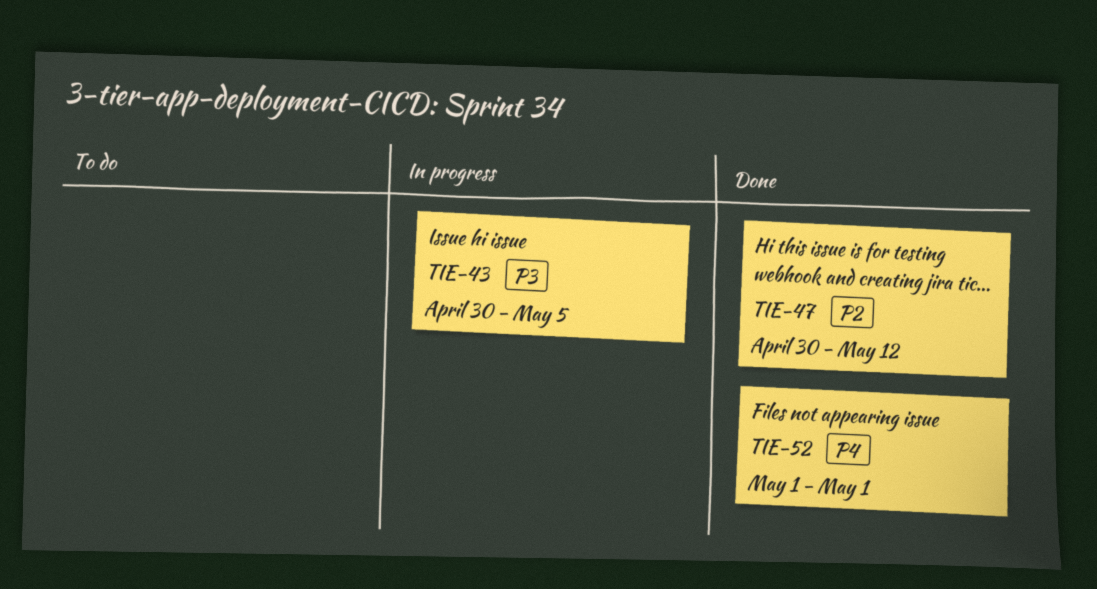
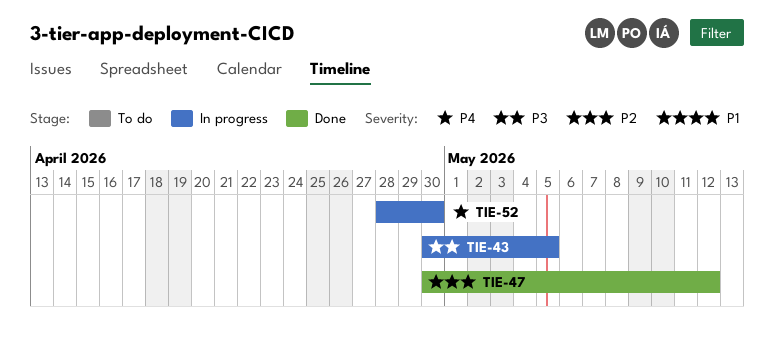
TIE-52, status: Done -> In progress
TIE-52, start: May 1 -> Apr 28
TIE-52, due: May 1 -> Apr 30

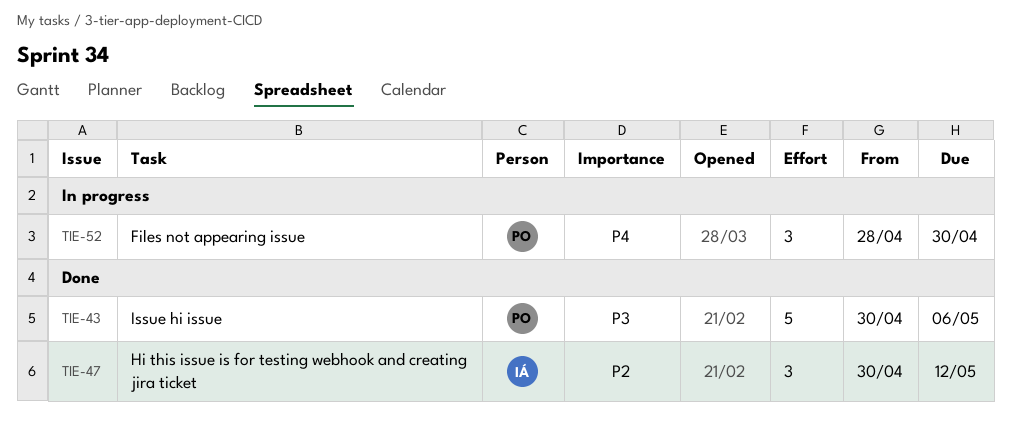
TIE-43, status: In progress -> Done
TIE-43, due: May 5 -> May 6

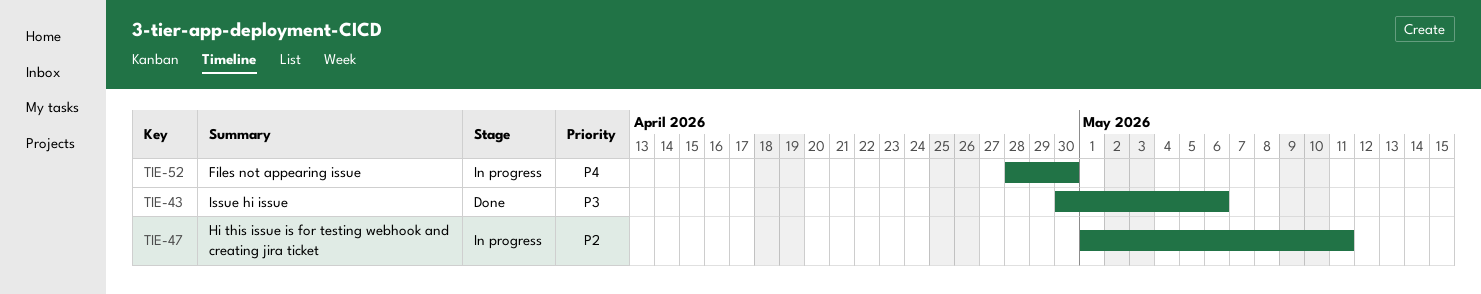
TIE-47, status: Done -> In progress
TIE-47, start: Apr 30 -> May 1
TIE-47, due: May 12 -> May 11

